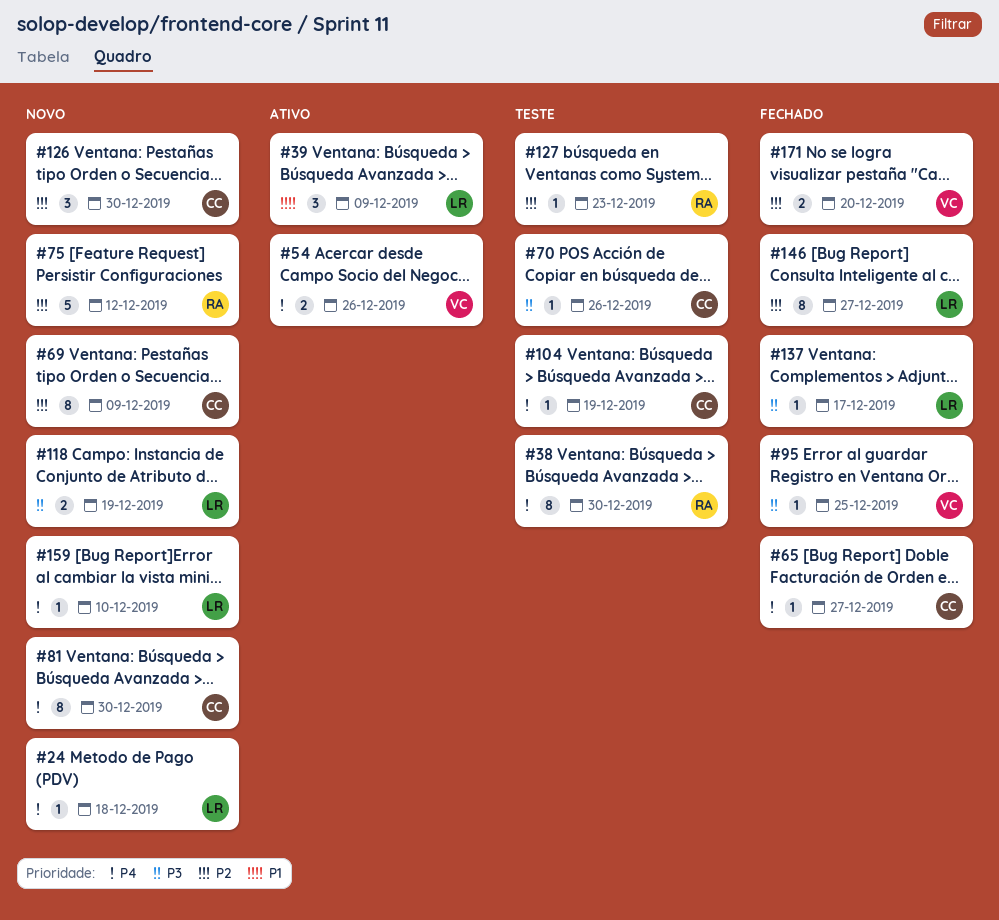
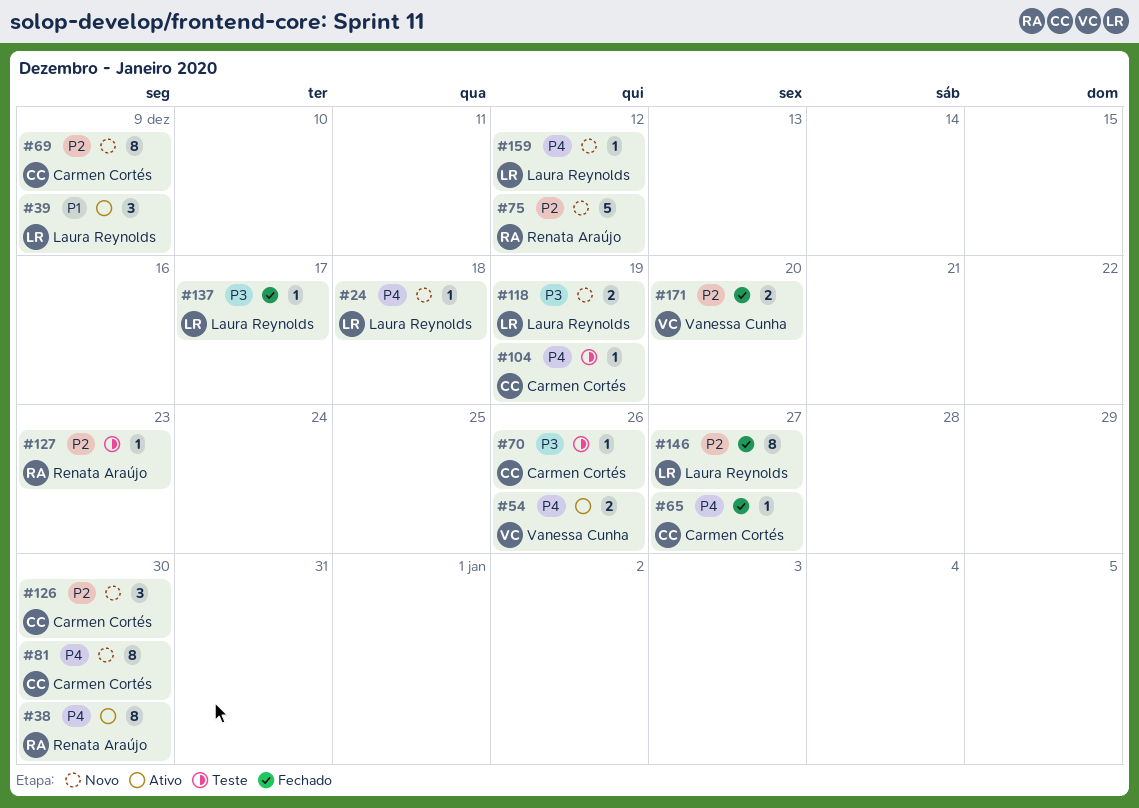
#38, status: Teste -> Ativo
#95: present -> none
#159, due: Dec 10 -> Dec 12

